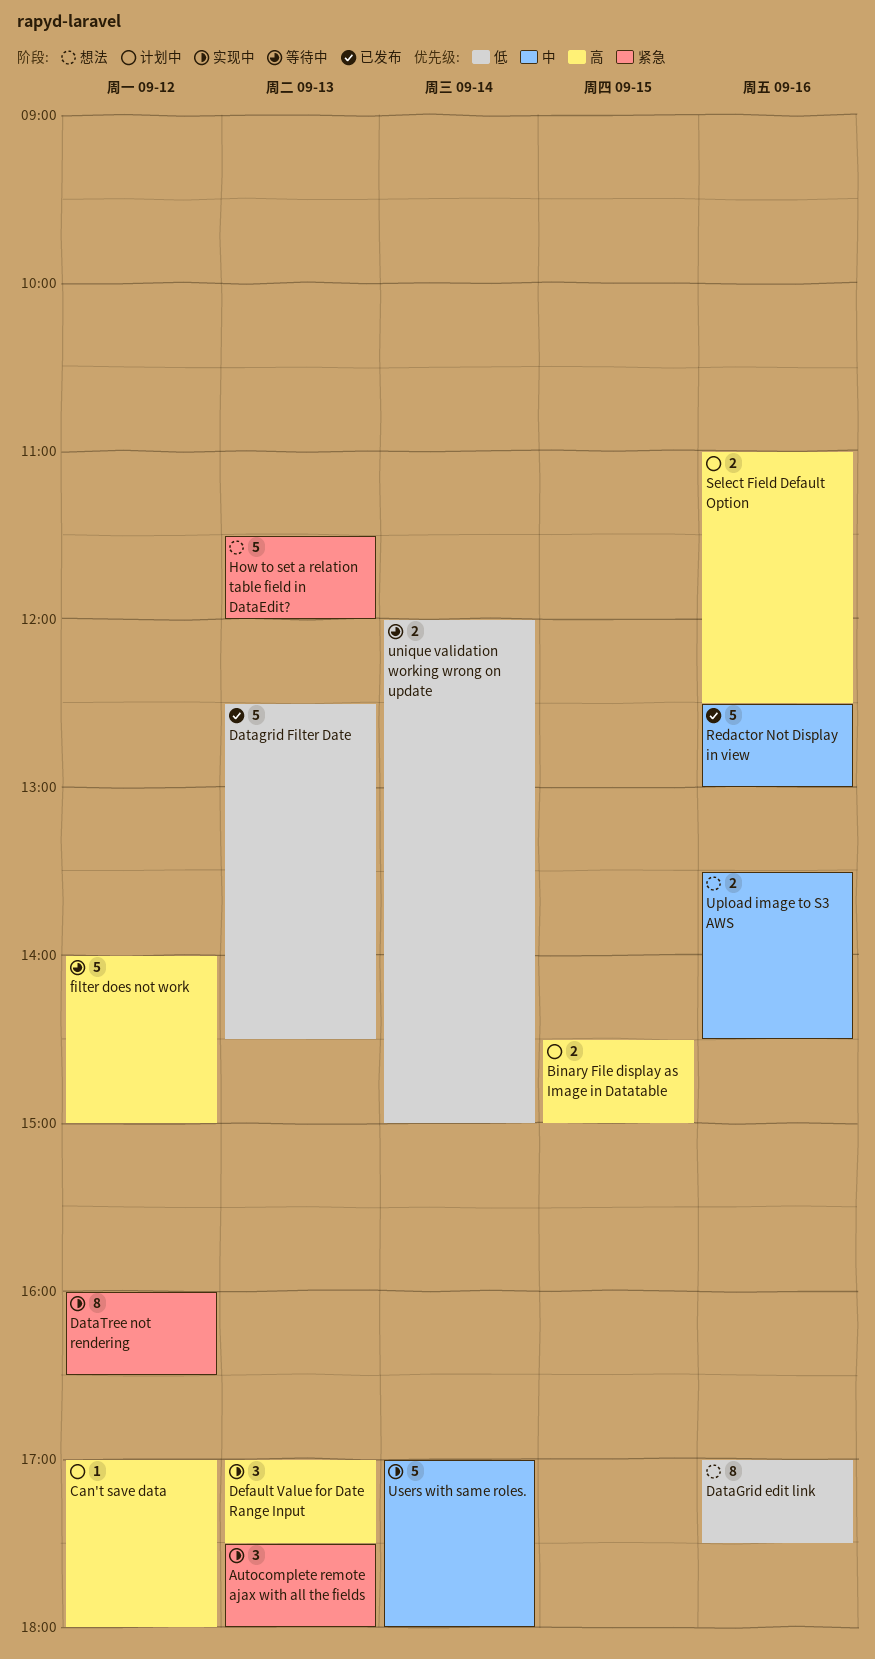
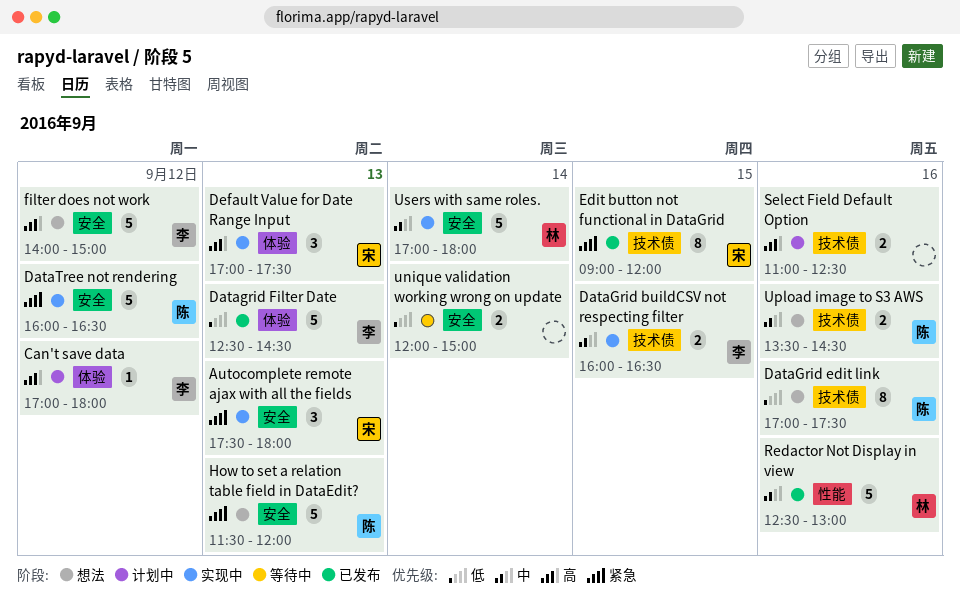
Binary File display as Image in Datatable: present -> none
DataGrid buildCSV not respecting filter: none -> present
DataTree not rendering, estimate: 8 -> 5
Edit button not functional in DataGrid: none -> present
filter does not work, status: 等待中 -> 想法

